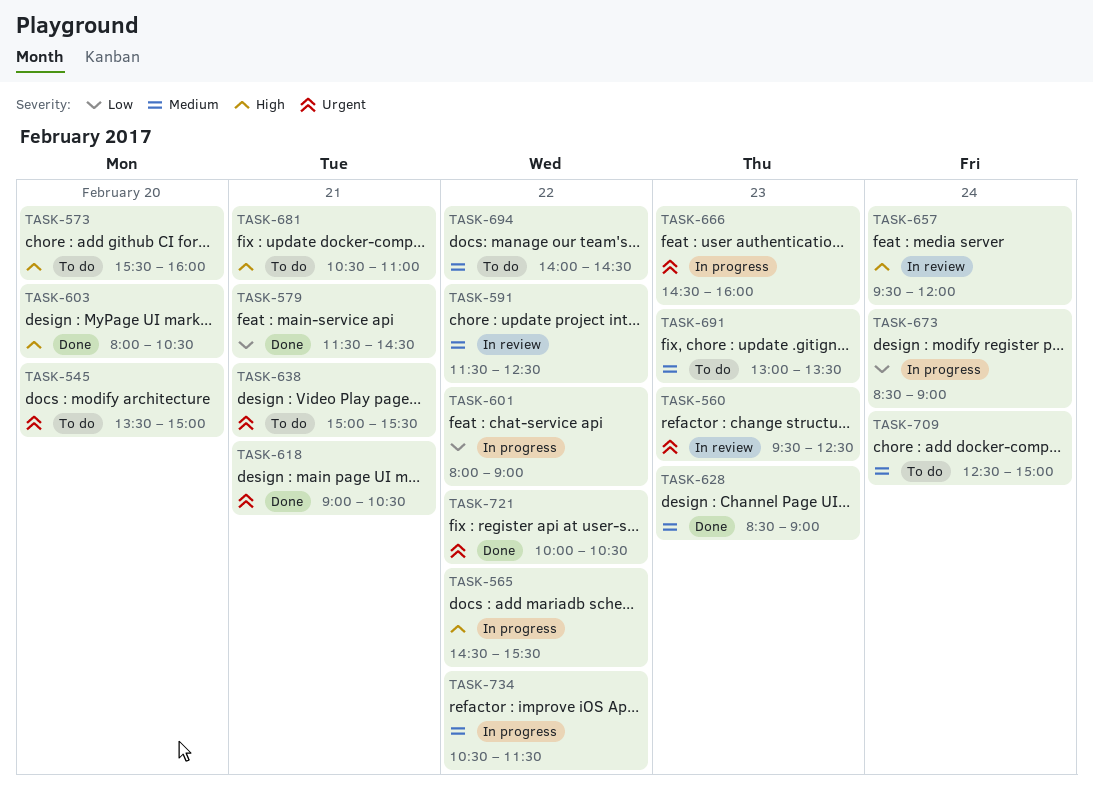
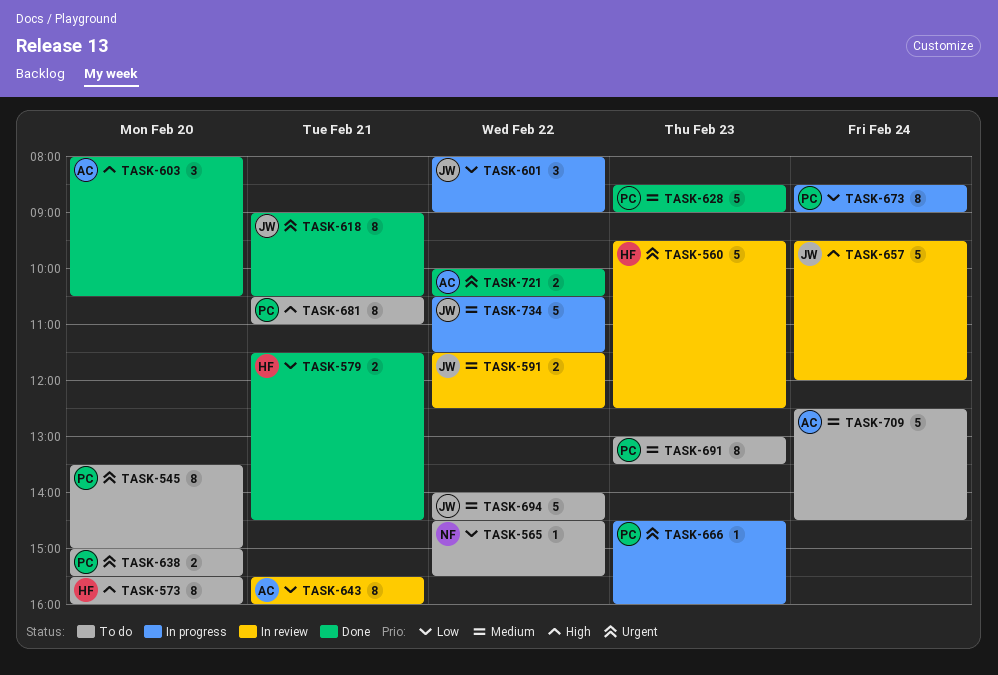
TASK-565, status: In progress -> To do
TASK-565, priority: High -> Low
TASK-638, day: Feb 21 -> Feb 20
TASK-643: none -> present
TASK-709, ends: 15:00 -> 14:30

